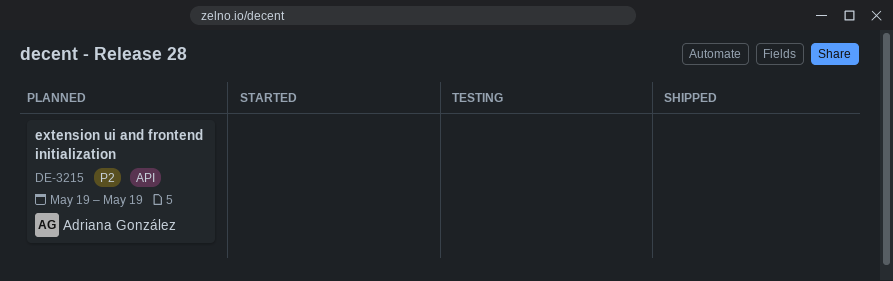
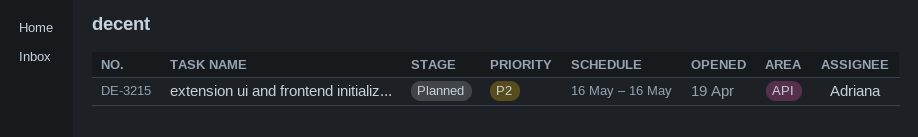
DE-3215, start: May 19 -> May 16
DE-3215, due: May 19 -> May 16

